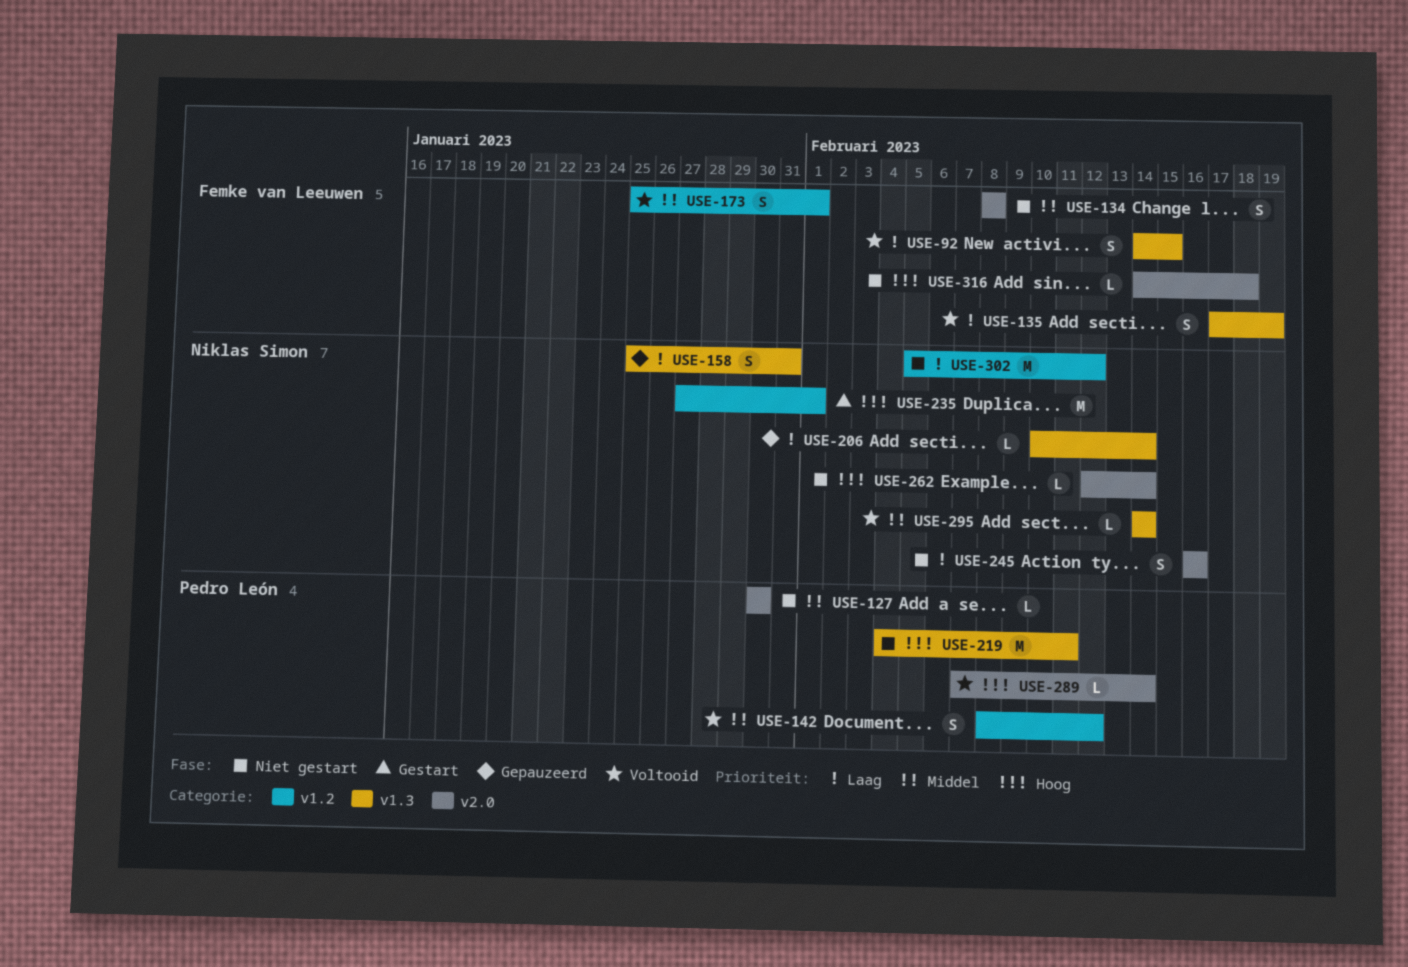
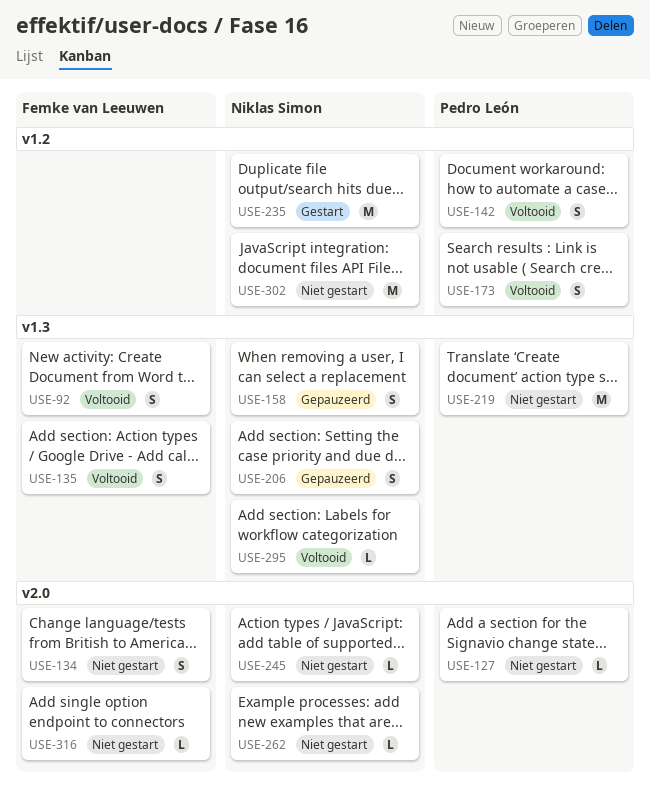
USE-173, owner: Femke van Leeuwen -> Pedro León
USE-206, estimate: L -> S
USE-245, estimate: S -> L
USE-289: present -> none

